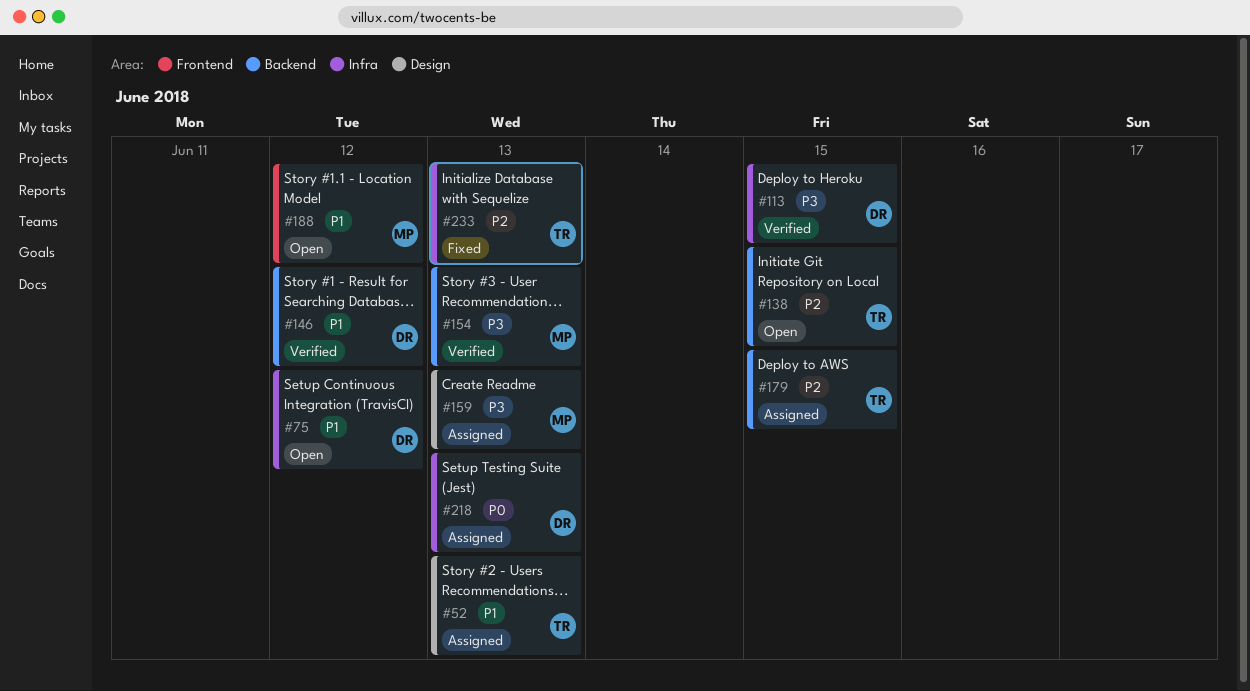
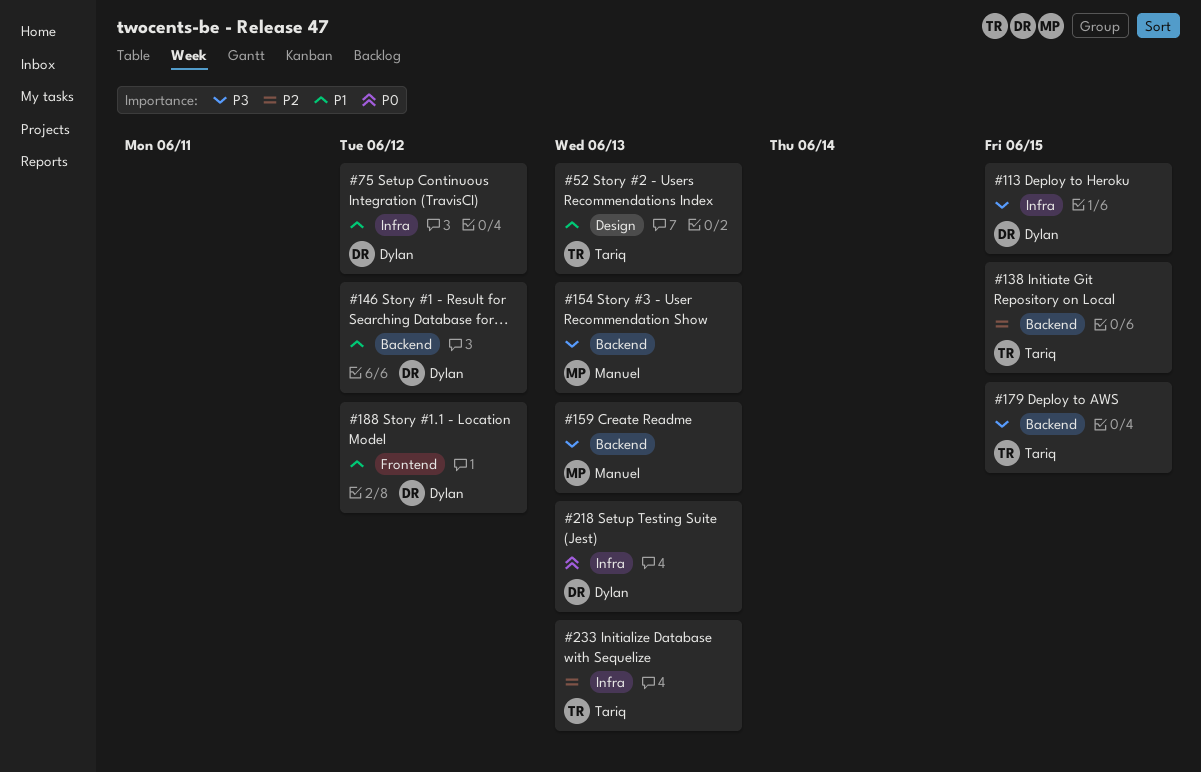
#159, label: Design -> Backend
#179, priority: P2 -> P3
#188, owner: Manuel -> Dylan

